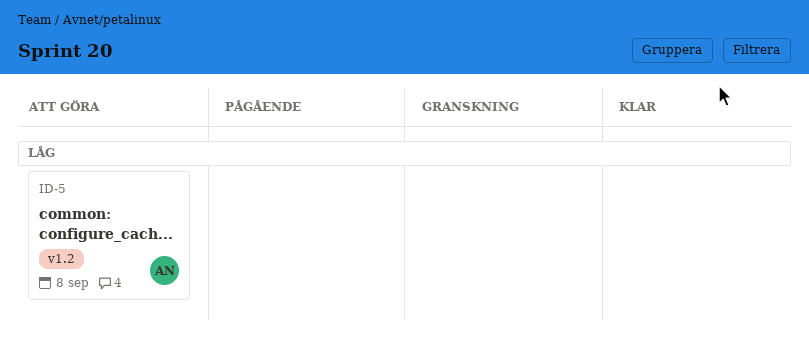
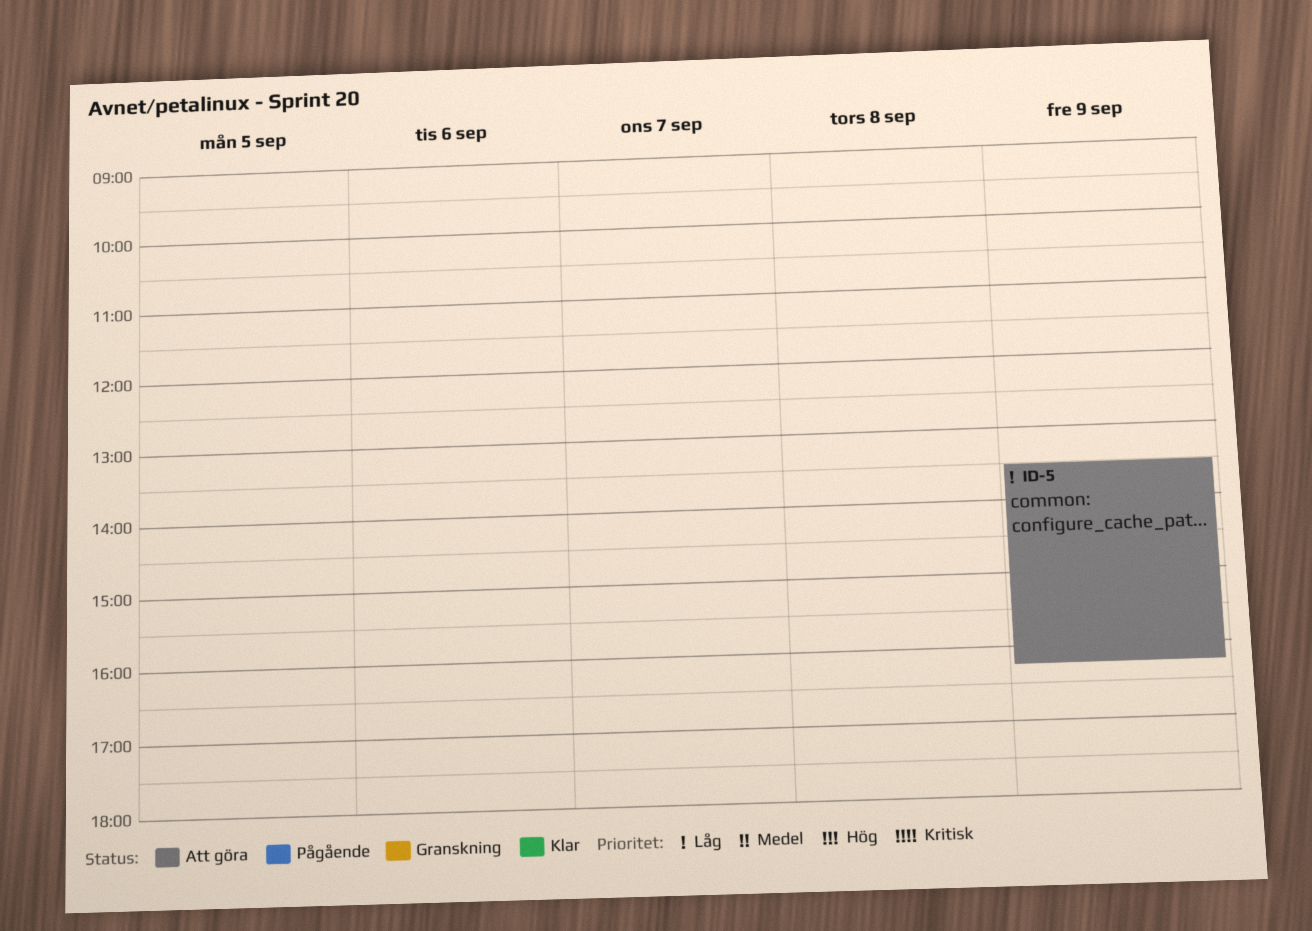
ID-5, day: Sep 8 -> Sep 9

